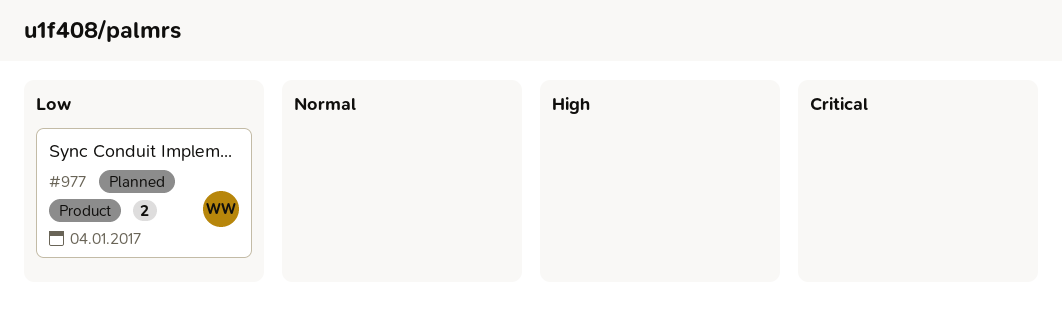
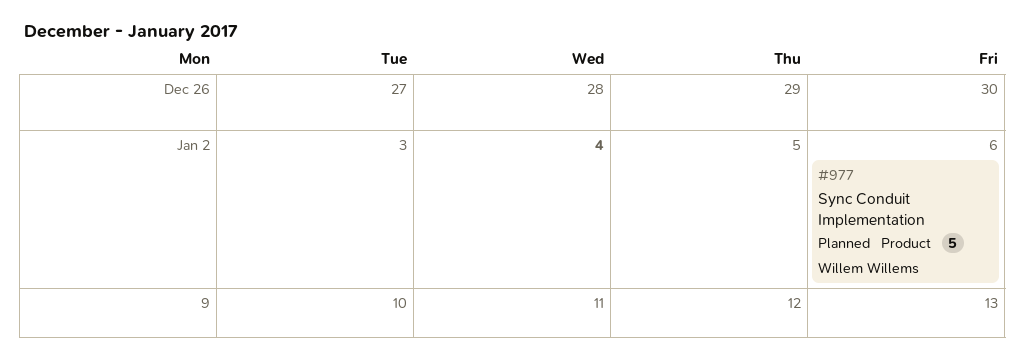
#977, estimate: 2 -> 5
#977, due: Jan 4 -> Jan 6

